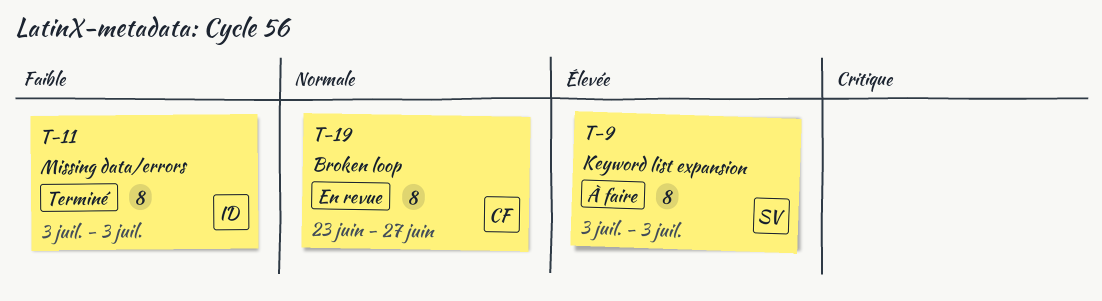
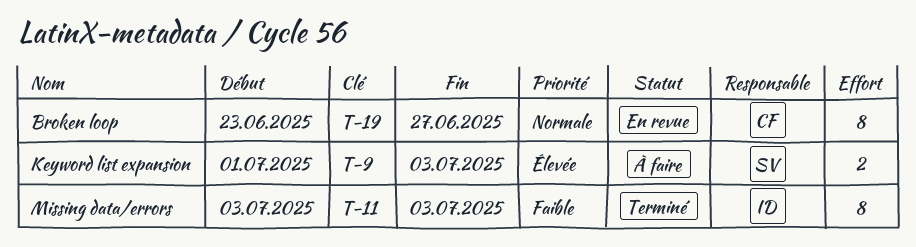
T-9, estimate: 8 -> 2
T-9, start: Jul 3 -> Jul 1

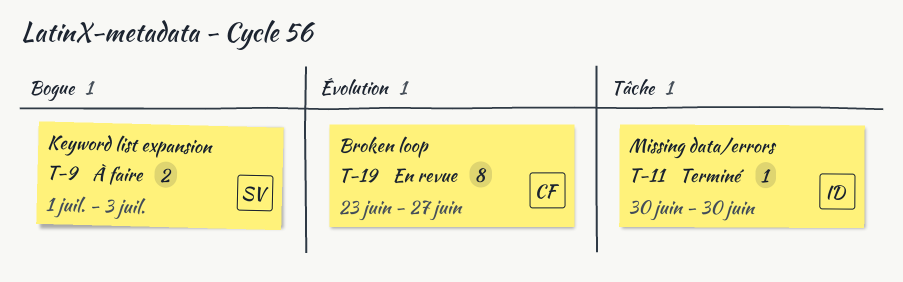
T-11, estimate: 8 -> 1
T-11, start: Jul 3 -> Jun 30
T-11, due: Jul 3 -> Jun 30

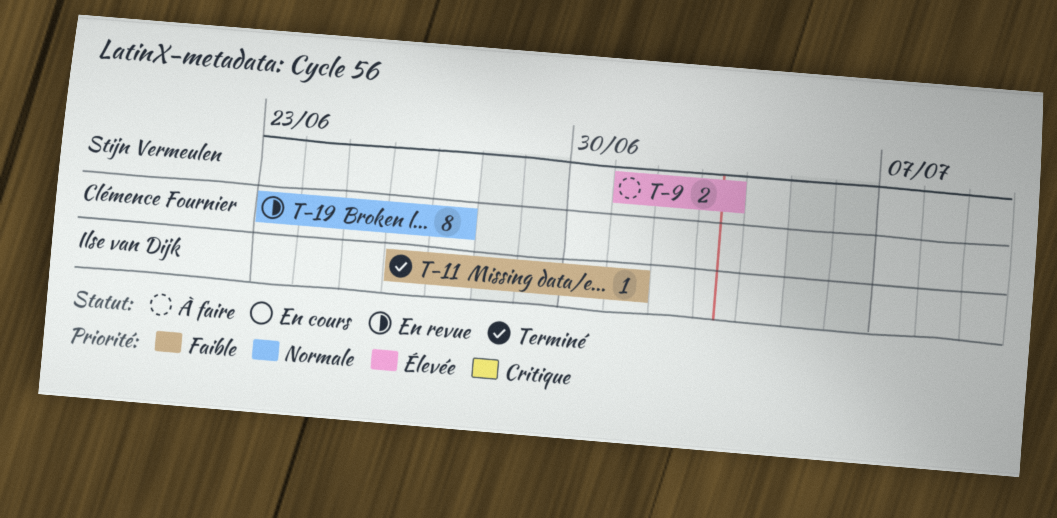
T-11, start: Jun 30 -> Jun 26
T-11, due: Jun 30 -> Jul 1

